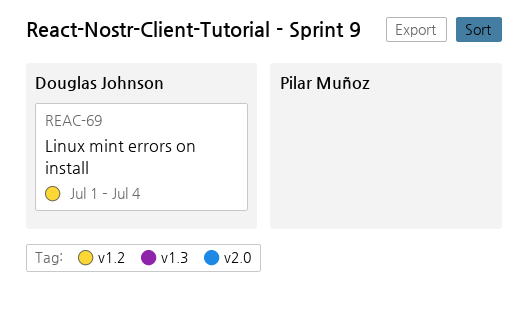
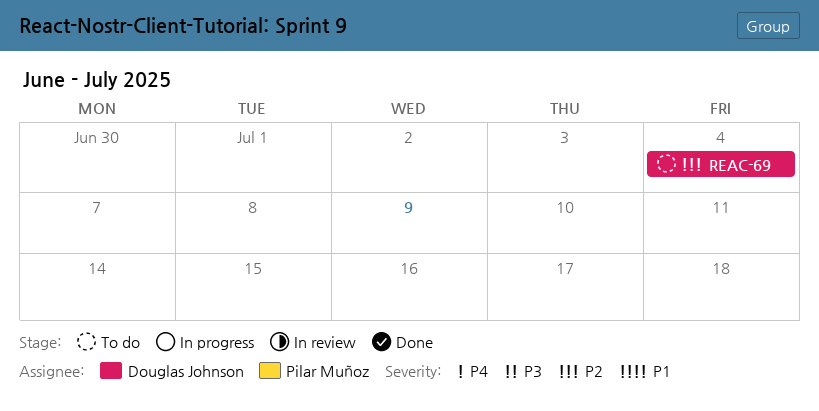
REAC-69, start: Jul 1 -> Jul 4

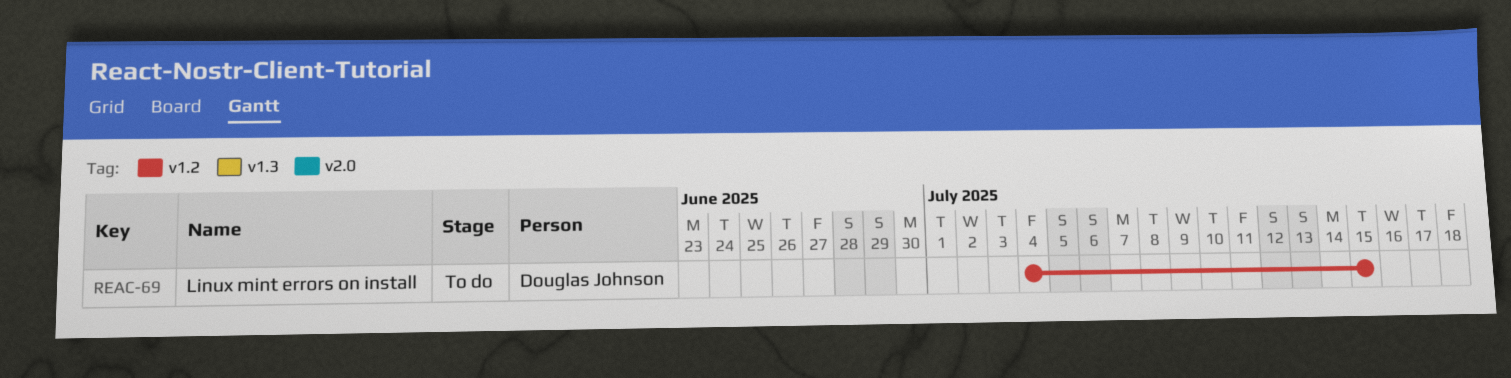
REAC-69, due: Jul 4 -> Jul 15

